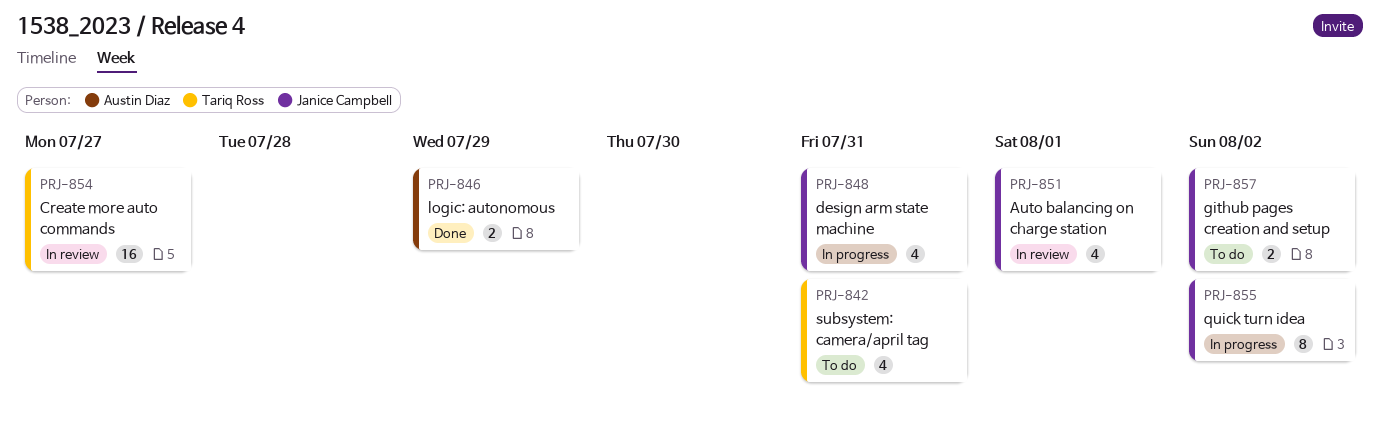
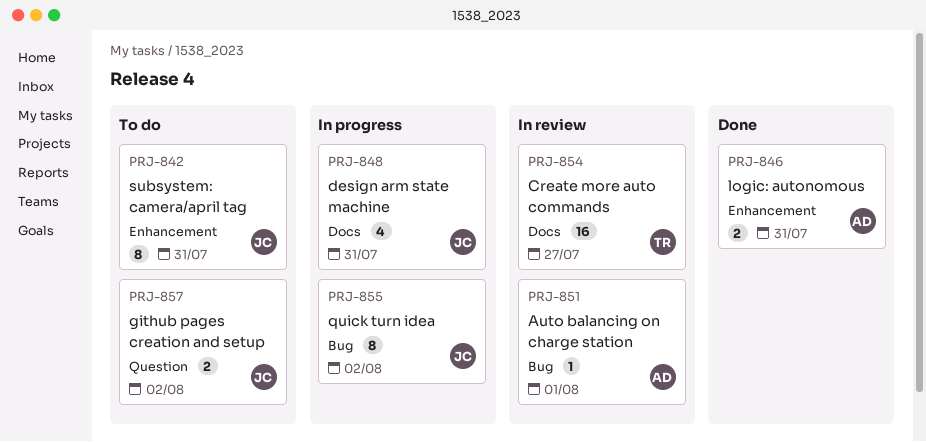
PRJ-842, owner: Tariq Ross -> Janice Campbell
PRJ-842, estimate: 4 -> 8
PRJ-846, due: Jul 29 -> Jul 31
PRJ-851, owner: Janice Campbell -> Austin Diaz
PRJ-851, estimate: 4 -> 1

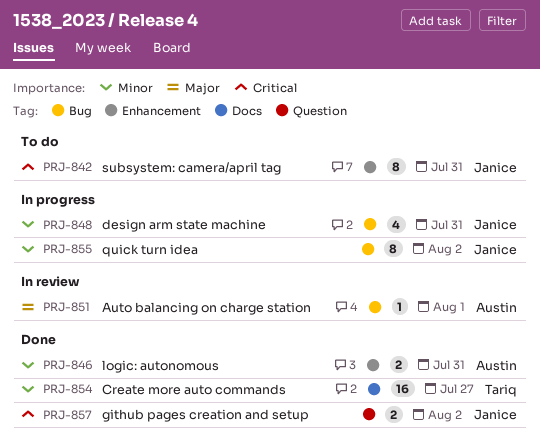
PRJ-848, label: Docs -> Bug
PRJ-854, status: In review -> Done
PRJ-857, status: To do -> Done

